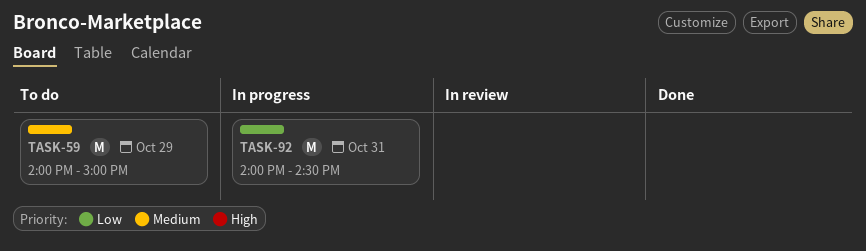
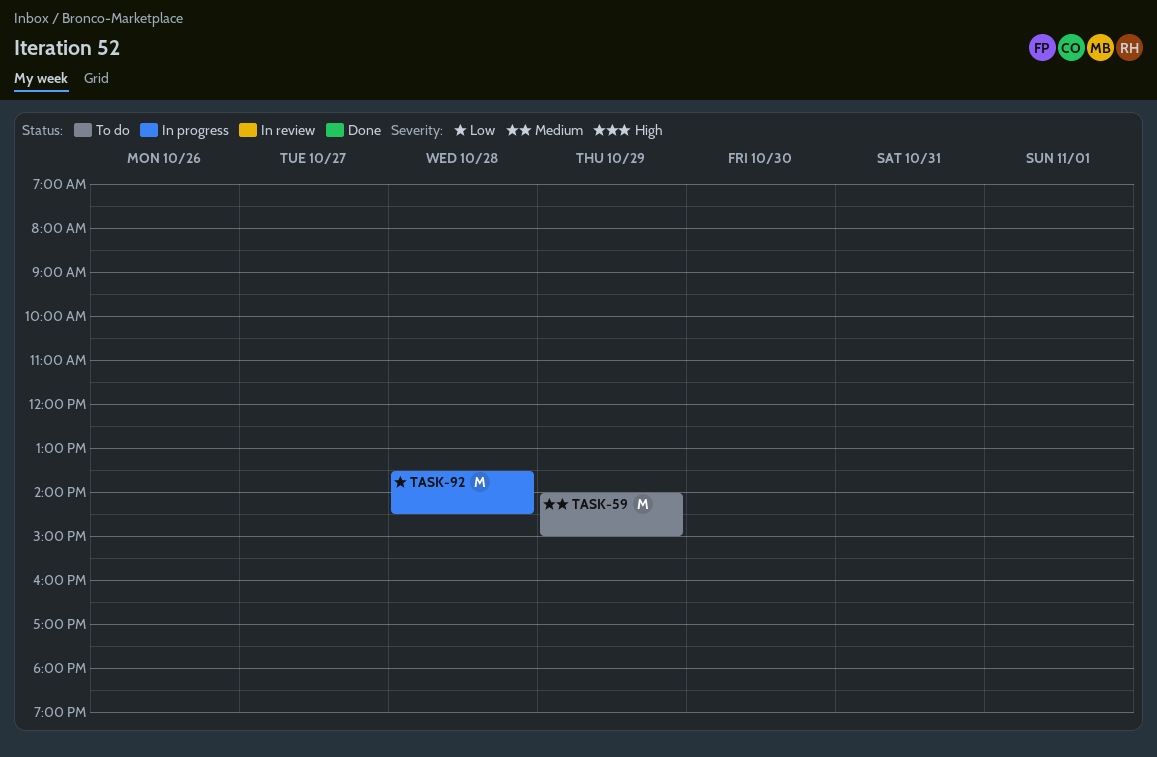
TASK-92, day: Oct 31 -> Oct 28
TASK-92, begins: 14:00 -> 13:30

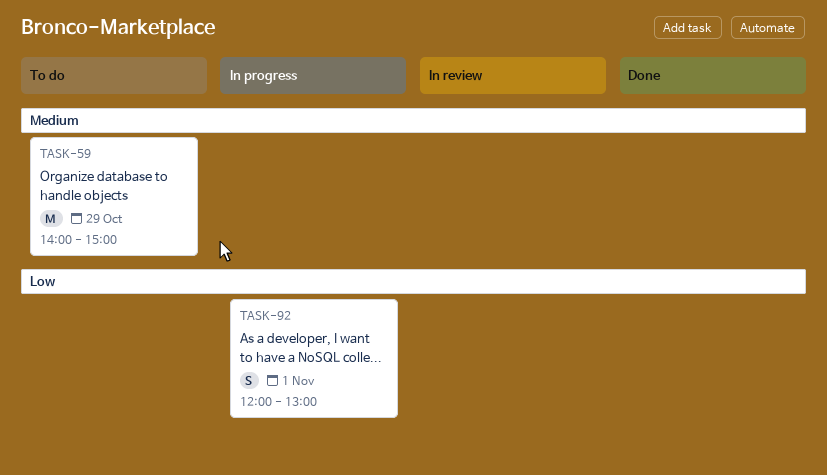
TASK-92, estimate: M -> S
TASK-92, day: Oct 28 -> Nov 1
TASK-92, begins: 13:30 -> 12:00
TASK-92, ends: 14:30 -> 13:00

